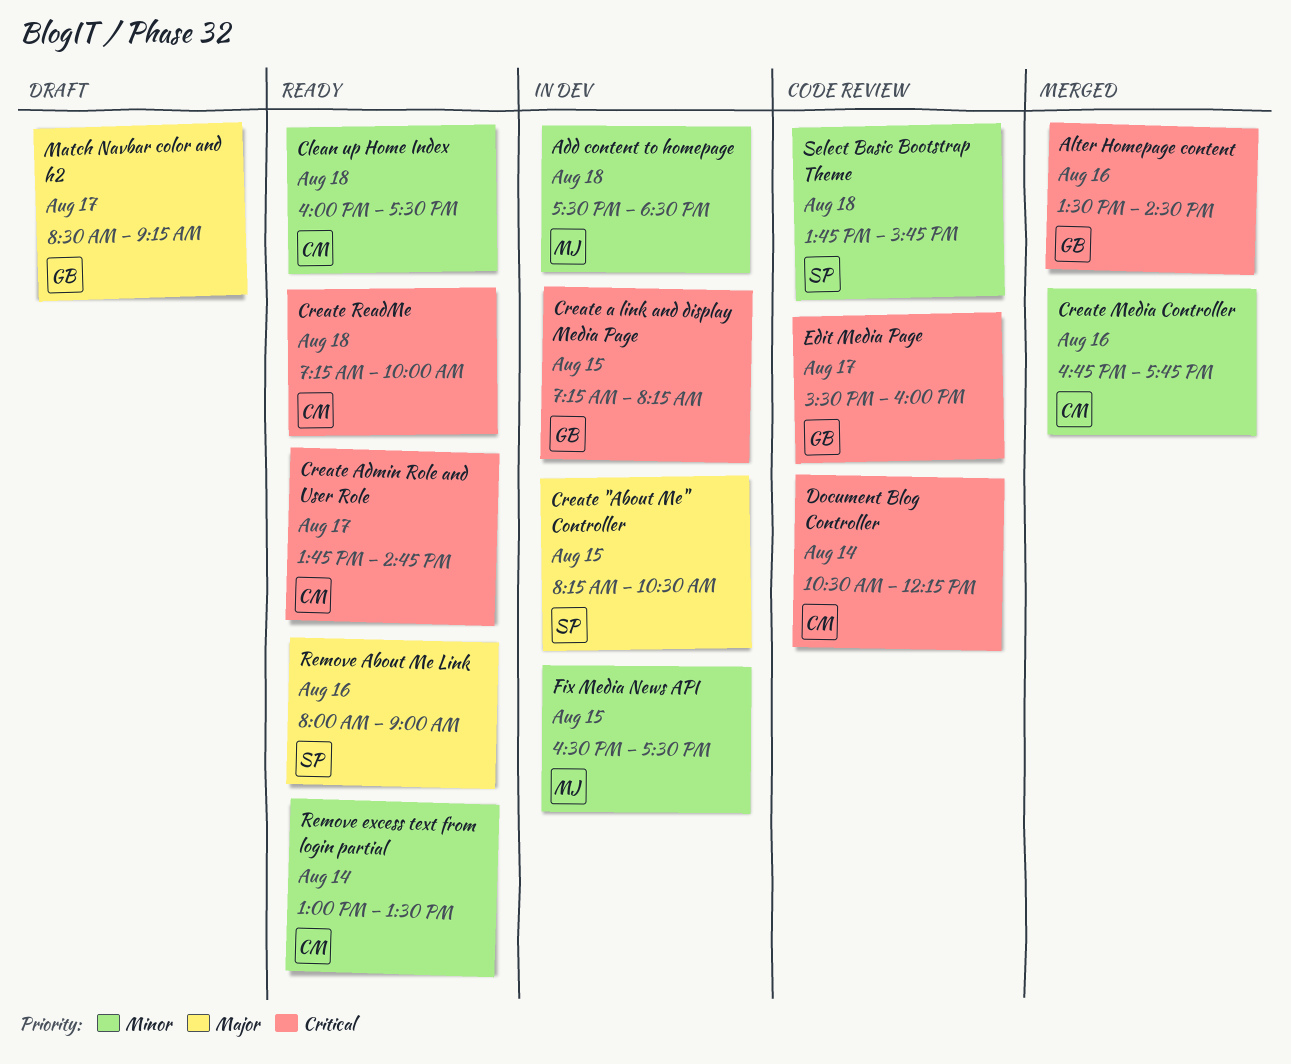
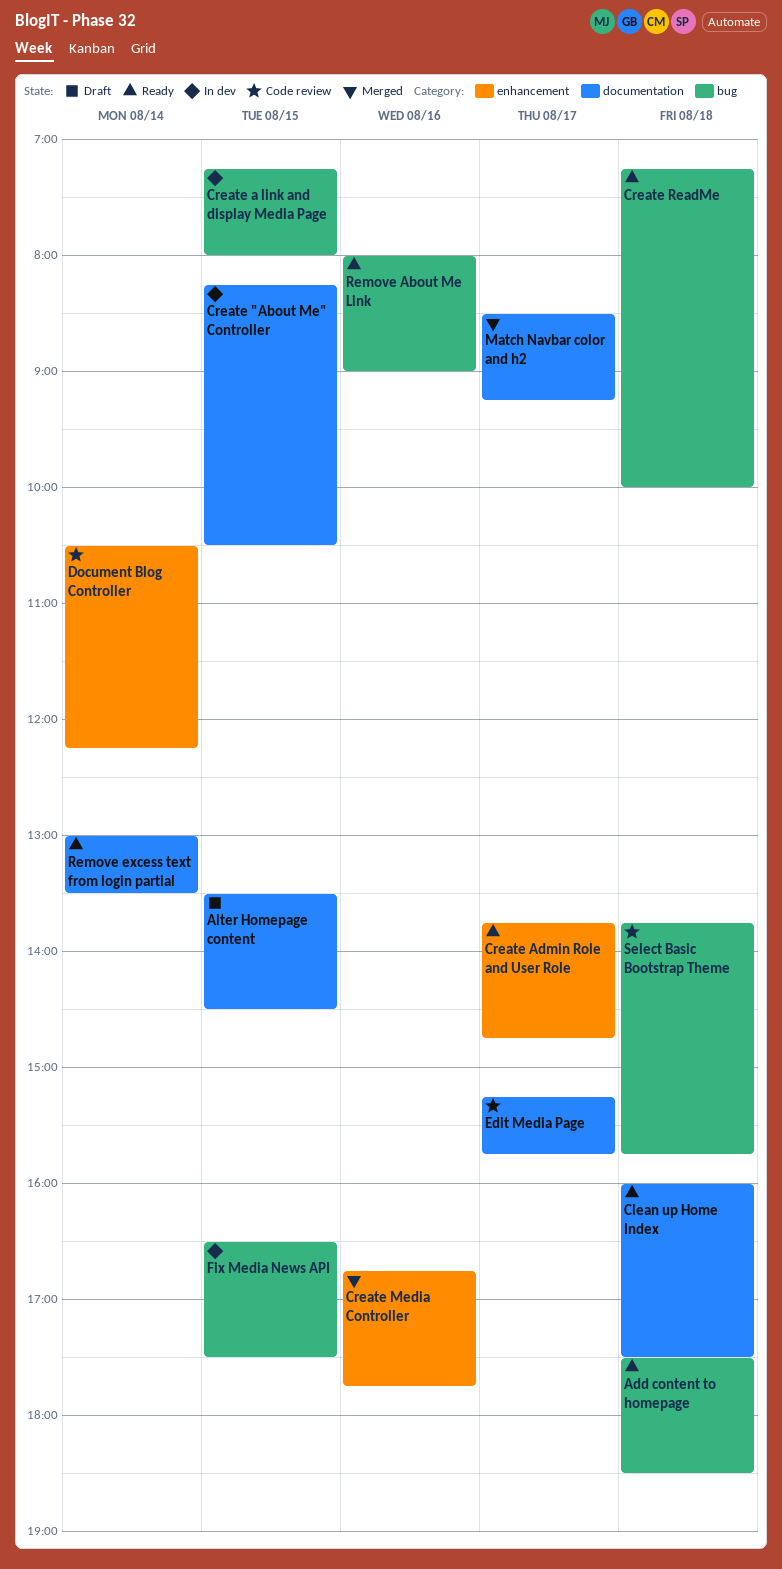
Add content to homepage, status: In dev -> Ready
Alter Homepage content, status: Merged -> Draft
Alter Homepage content, day: Aug 16 -> Aug 15
Create a link and display Media Page, ends: 08:15 -> 08:00
Edit Media Page, begins: 15:30 -> 15:15
Edit Media Page, ends: 16:00 -> 15:45
Match Navbar color and h2, status: Draft -> Merged

